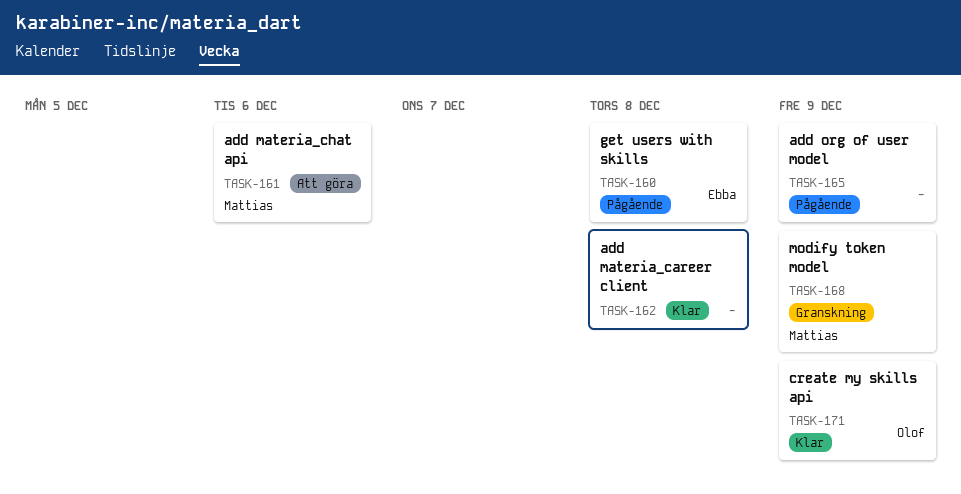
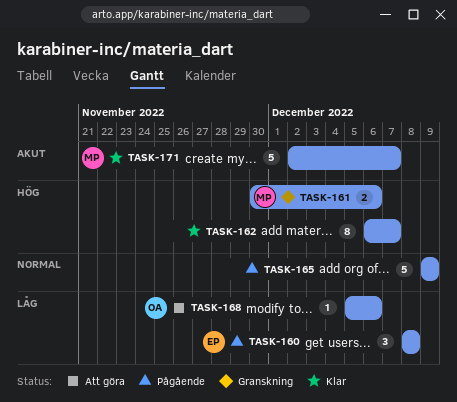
TASK-161, status: Att göra -> Granskning
TASK-162, due: Dec 8 -> Dec 7
TASK-168, status: Granskning -> Att göra
TASK-168, owner: Mattias -> Olof
TASK-168, due: Dec 9 -> Dec 6
TASK-171, owner: Olof -> Mattias
TASK-171, due: Dec 9 -> Dec 7

